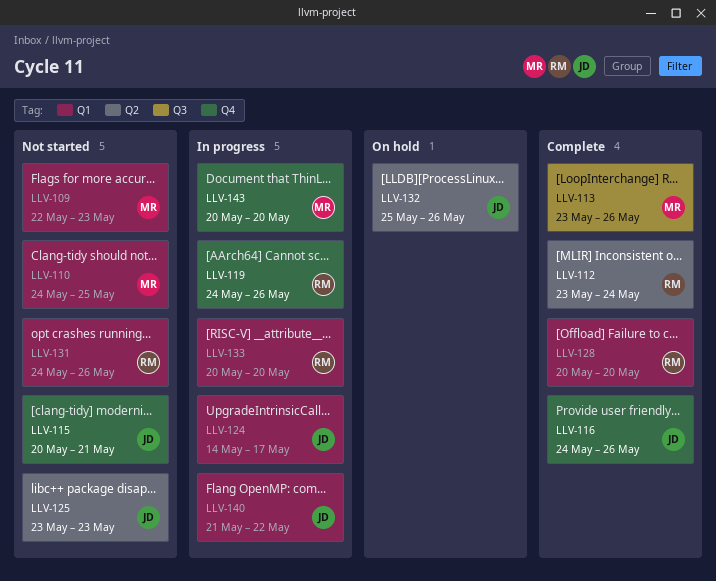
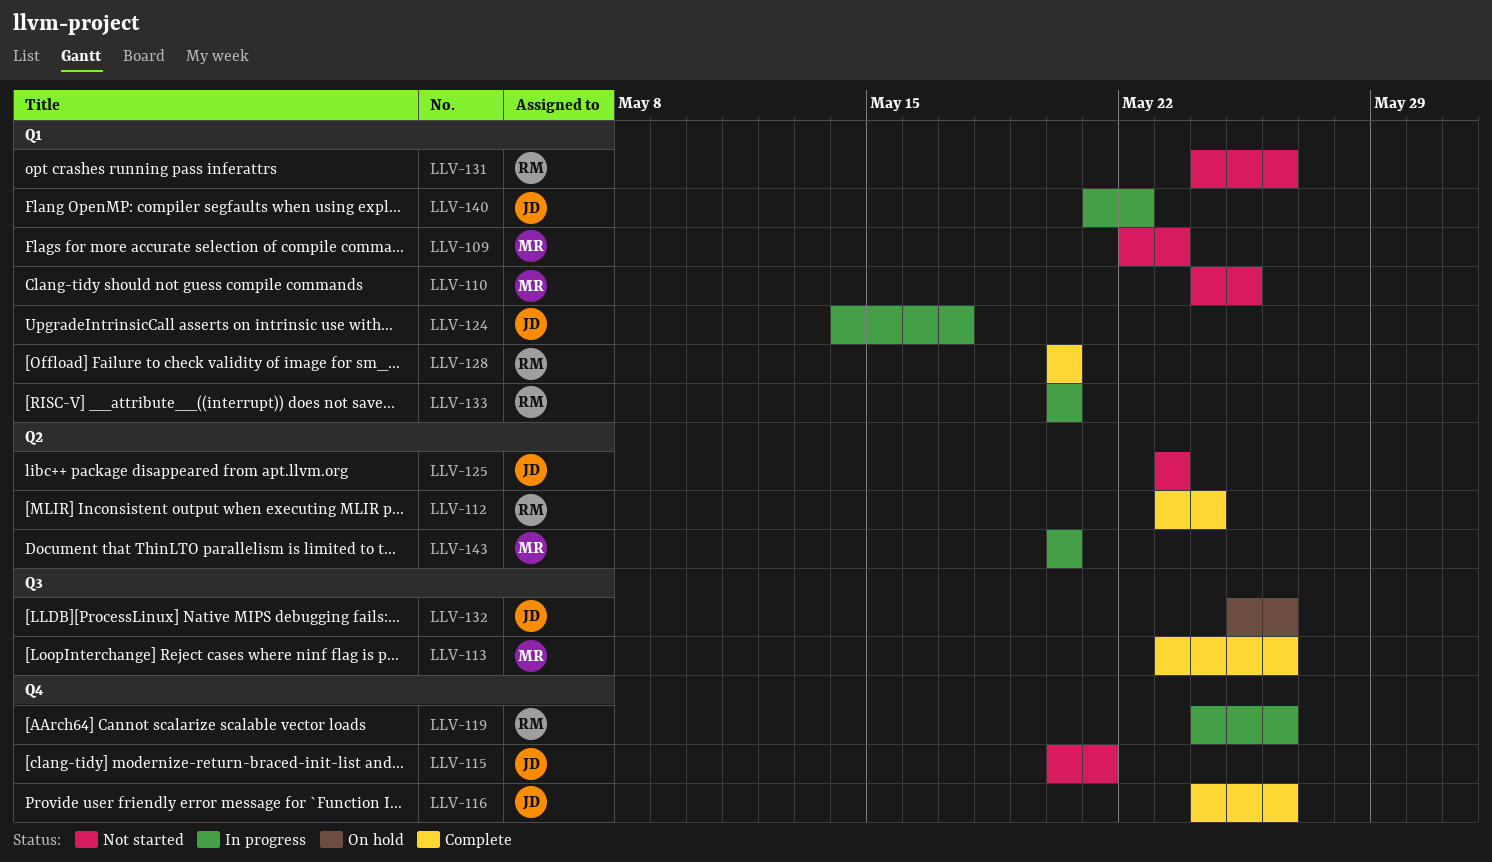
LLV-132, label: Q2 -> Q3
LLV-143, label: Q4 -> Q2

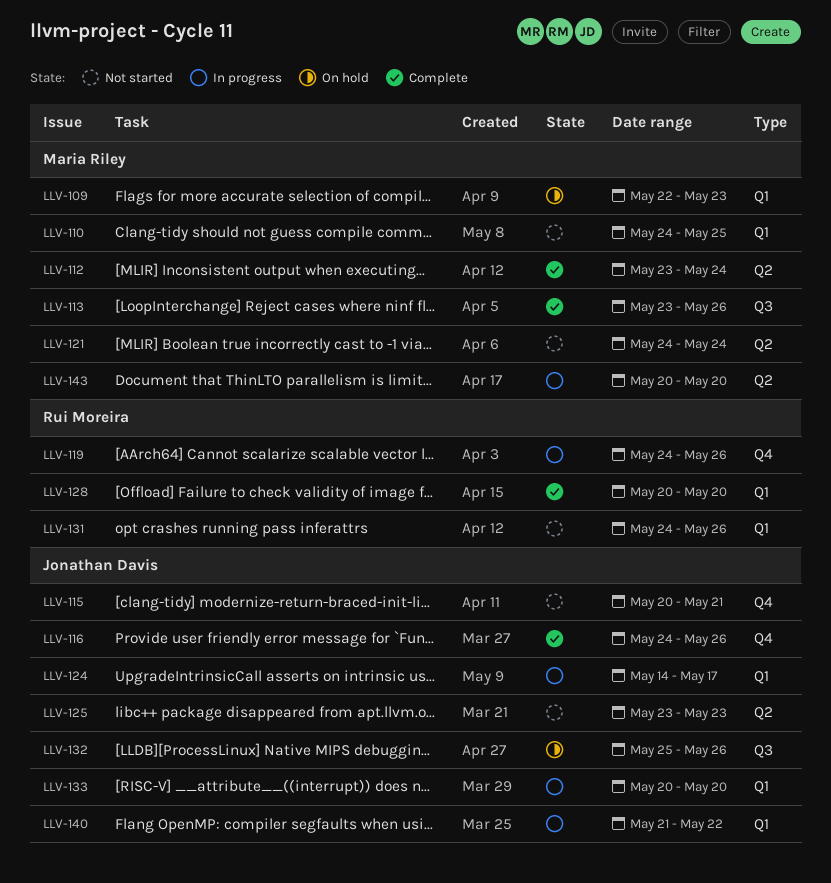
LLV-109, status: Not started -> On hold
LLV-112, owner: Rui Moreira -> Maria Riley
LLV-121: none -> present
LLV-133, owner: Rui Moreira -> Jonathan Davis

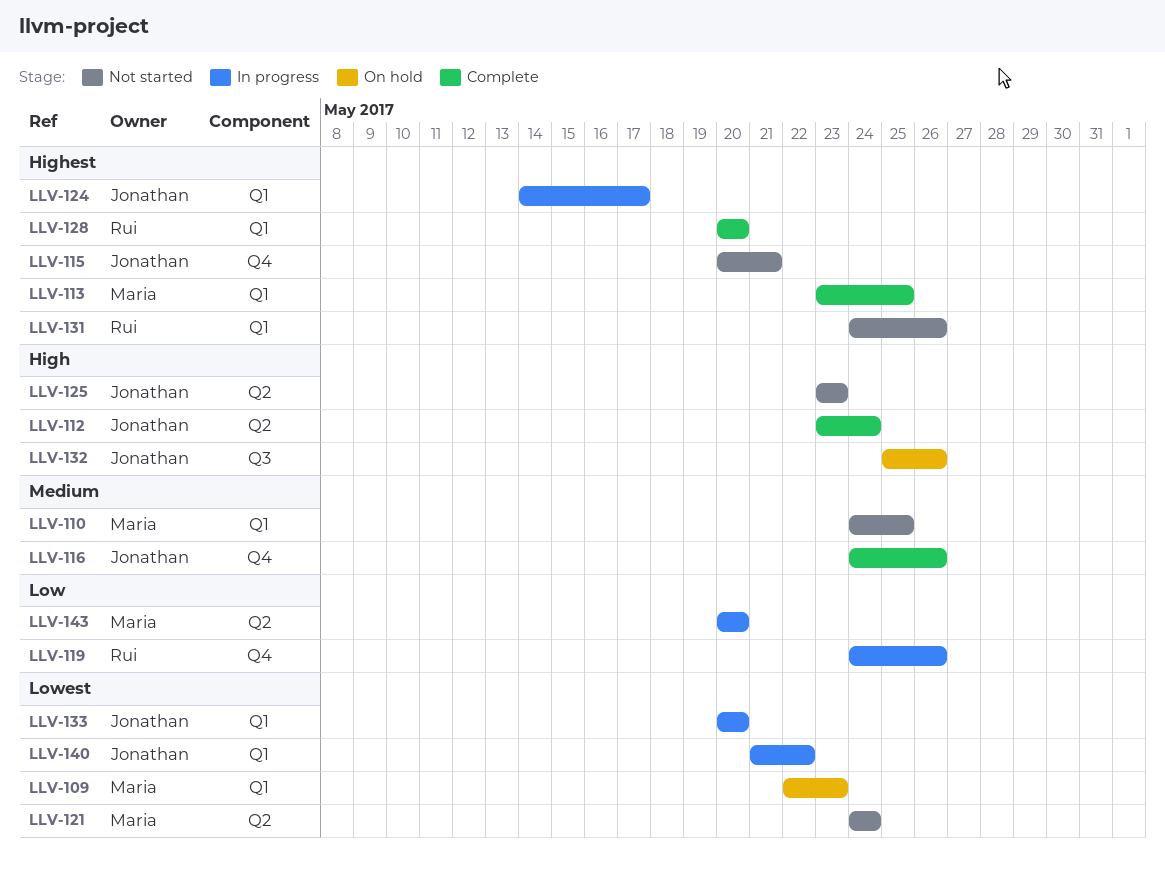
LLV-112, owner: Maria Riley -> Jonathan Davis
LLV-113, label: Q3 -> Q1
LLV-113, due: May 26 -> May 25

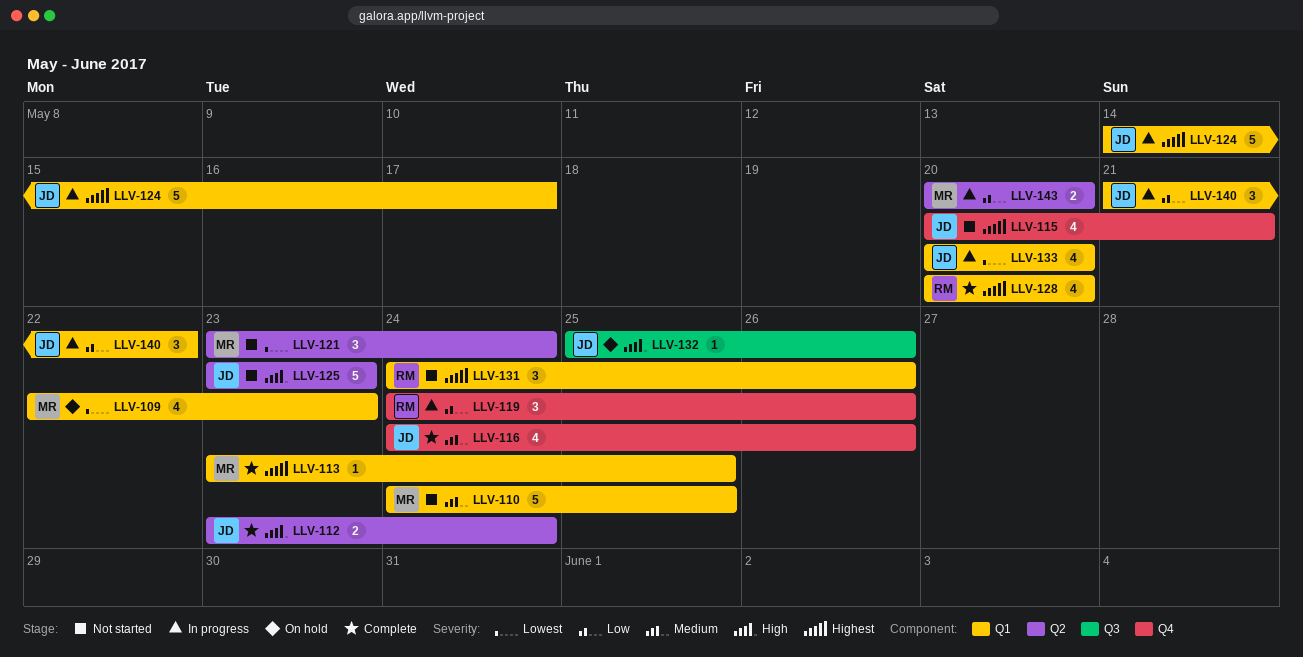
LLV-121, start: May 24 -> May 23
LLV-140, priority: Lowest -> Low

